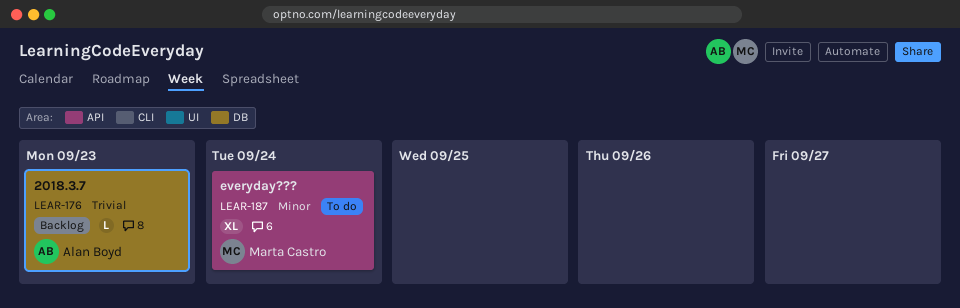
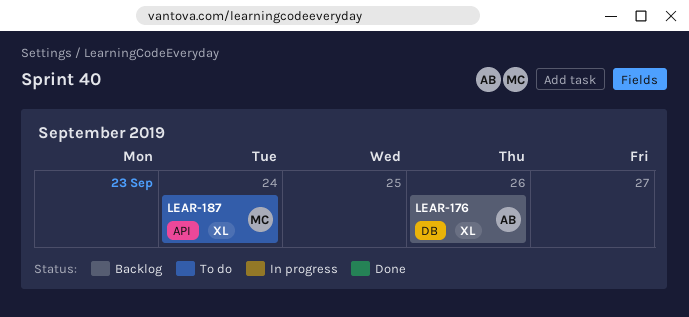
LEAR-176, estimate: L -> XL
LEAR-176, due: Sep 23 -> Sep 26

